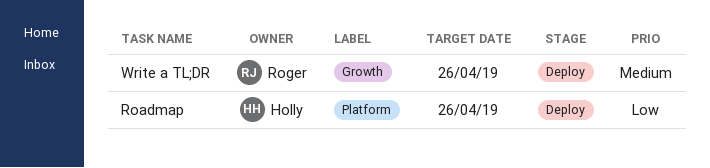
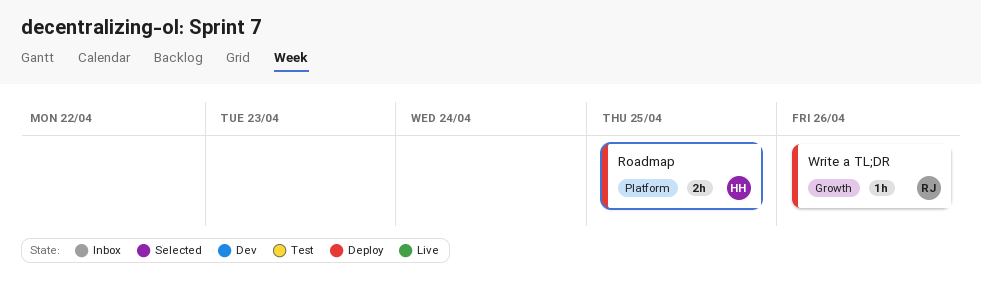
Roadmap, due: Apr 26 -> Apr 25

